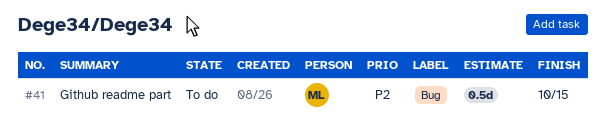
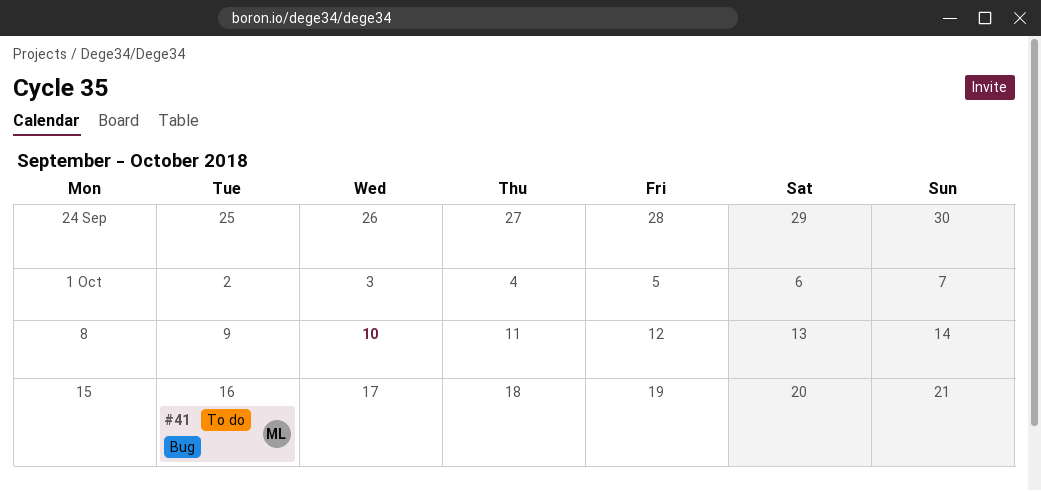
#41, due: Oct 15 -> Oct 16

